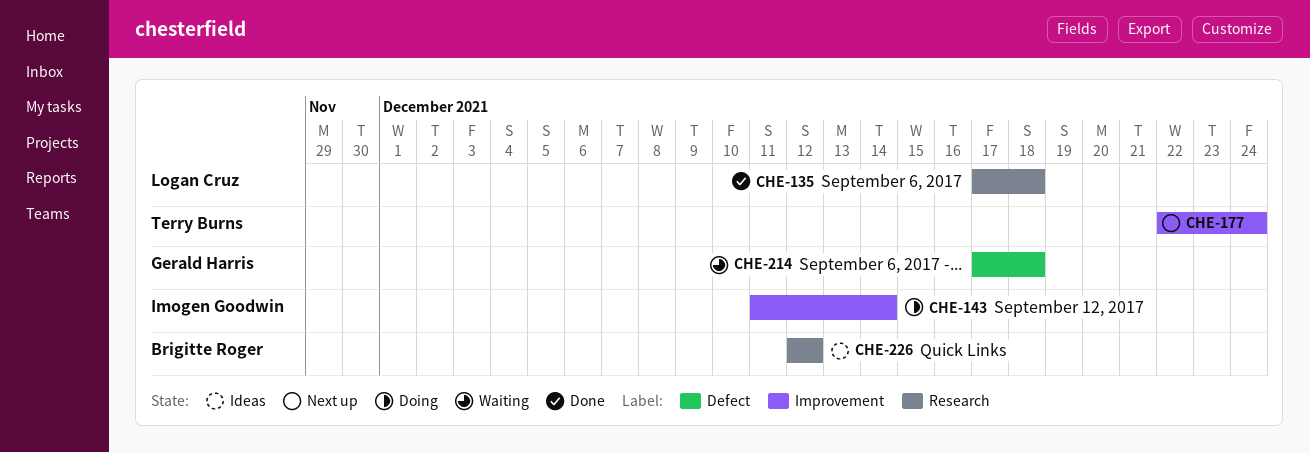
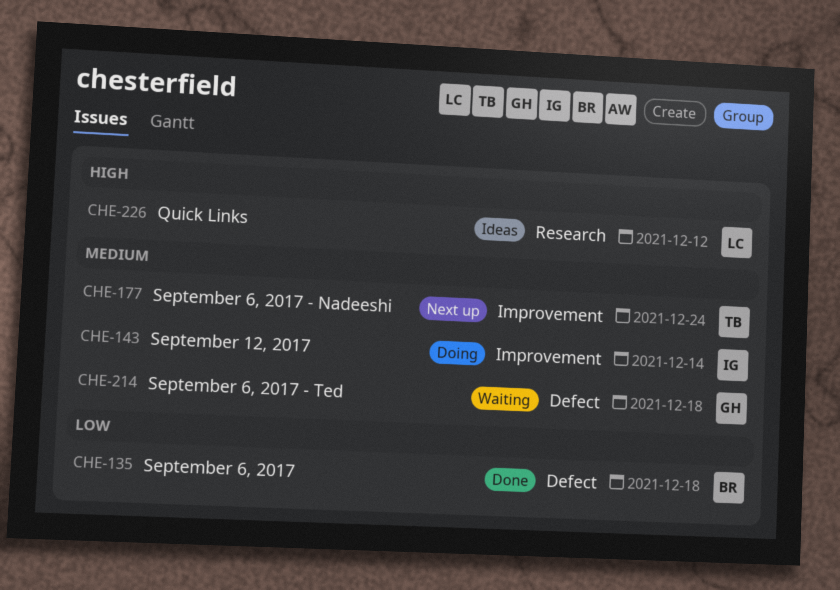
CHE-135, owner: Logan Cruz -> Brigitte Roger
CHE-135, label: Research -> Defect
CHE-226, owner: Brigitte Roger -> Logan Cruz

